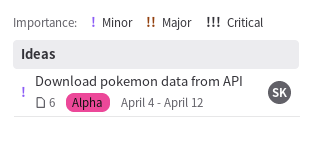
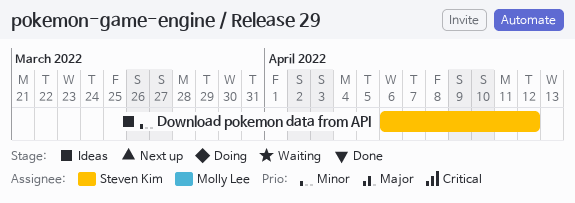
Download pokemon data from API, start: Apr 4 -> Apr 6

